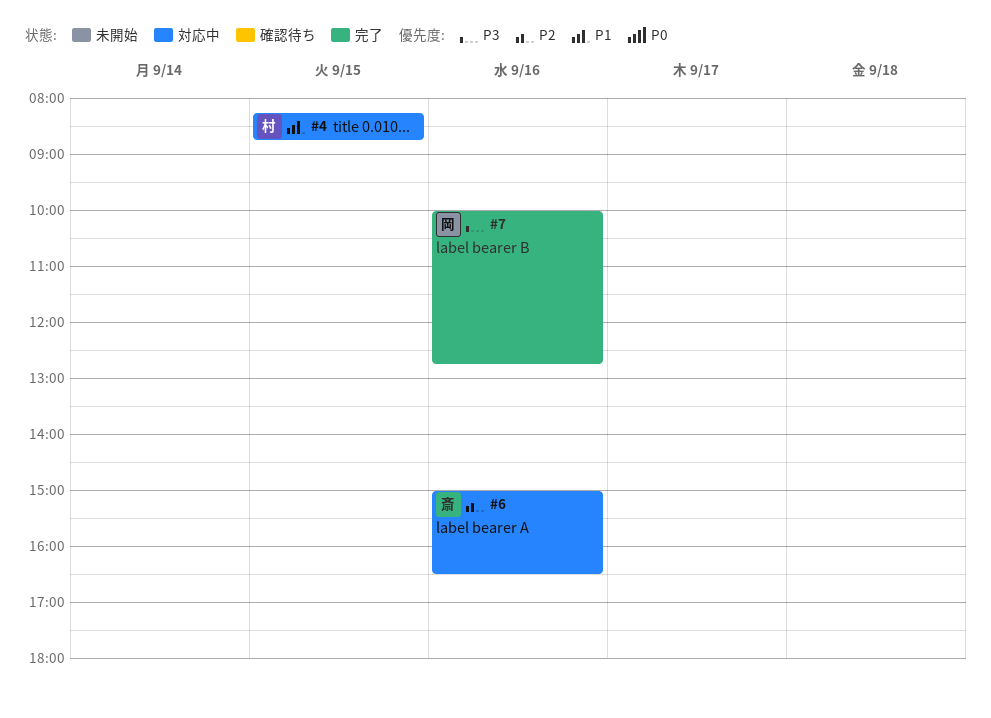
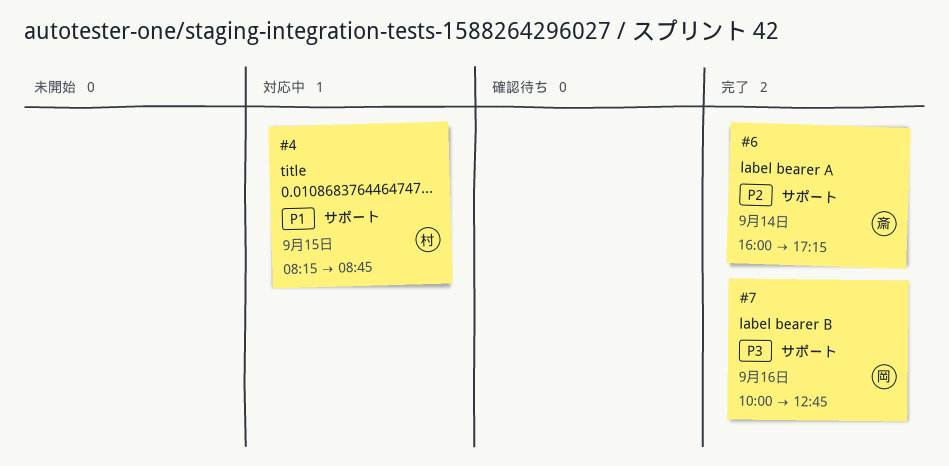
#6, status: 対応中 -> 完了
#6, day: Sep 16 -> Sep 14
#6, begins: 15:00 -> 16:00
#6, ends: 16:30 -> 17:15

